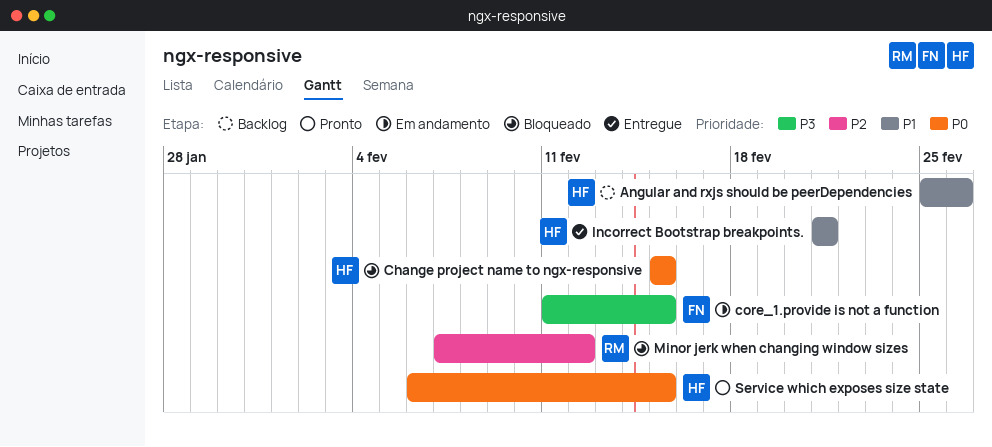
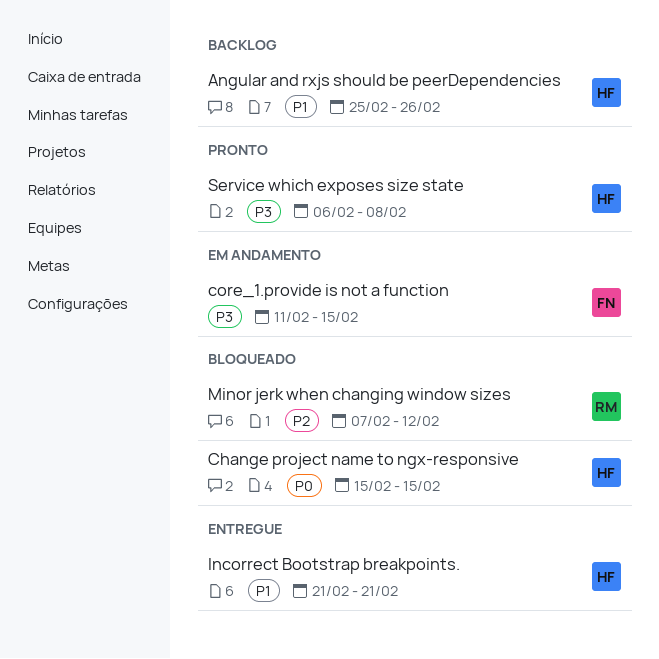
Service which exposes size state, priority: P0 -> P3
Service which exposes size state, due: Feb 15 -> Feb 8

